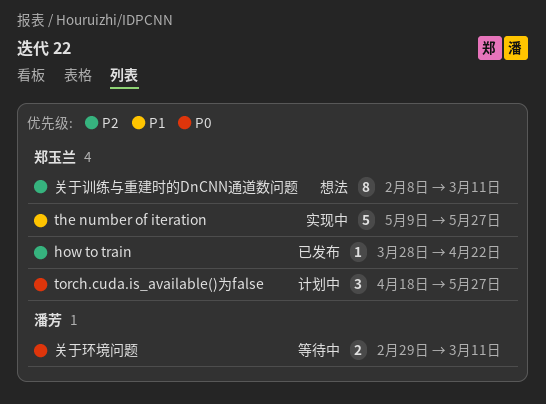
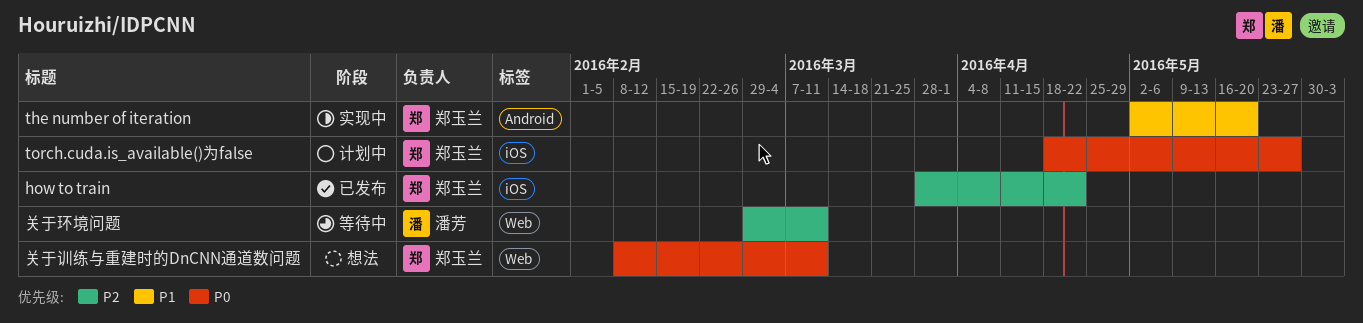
the number of iteration, start: May 9 -> May 2
the number of iteration, due: May 27 -> May 20
关于环境问题, priority: P0 -> P2
关于训练与重建时的DnCNN通道数问题, priority: P2 -> P0

